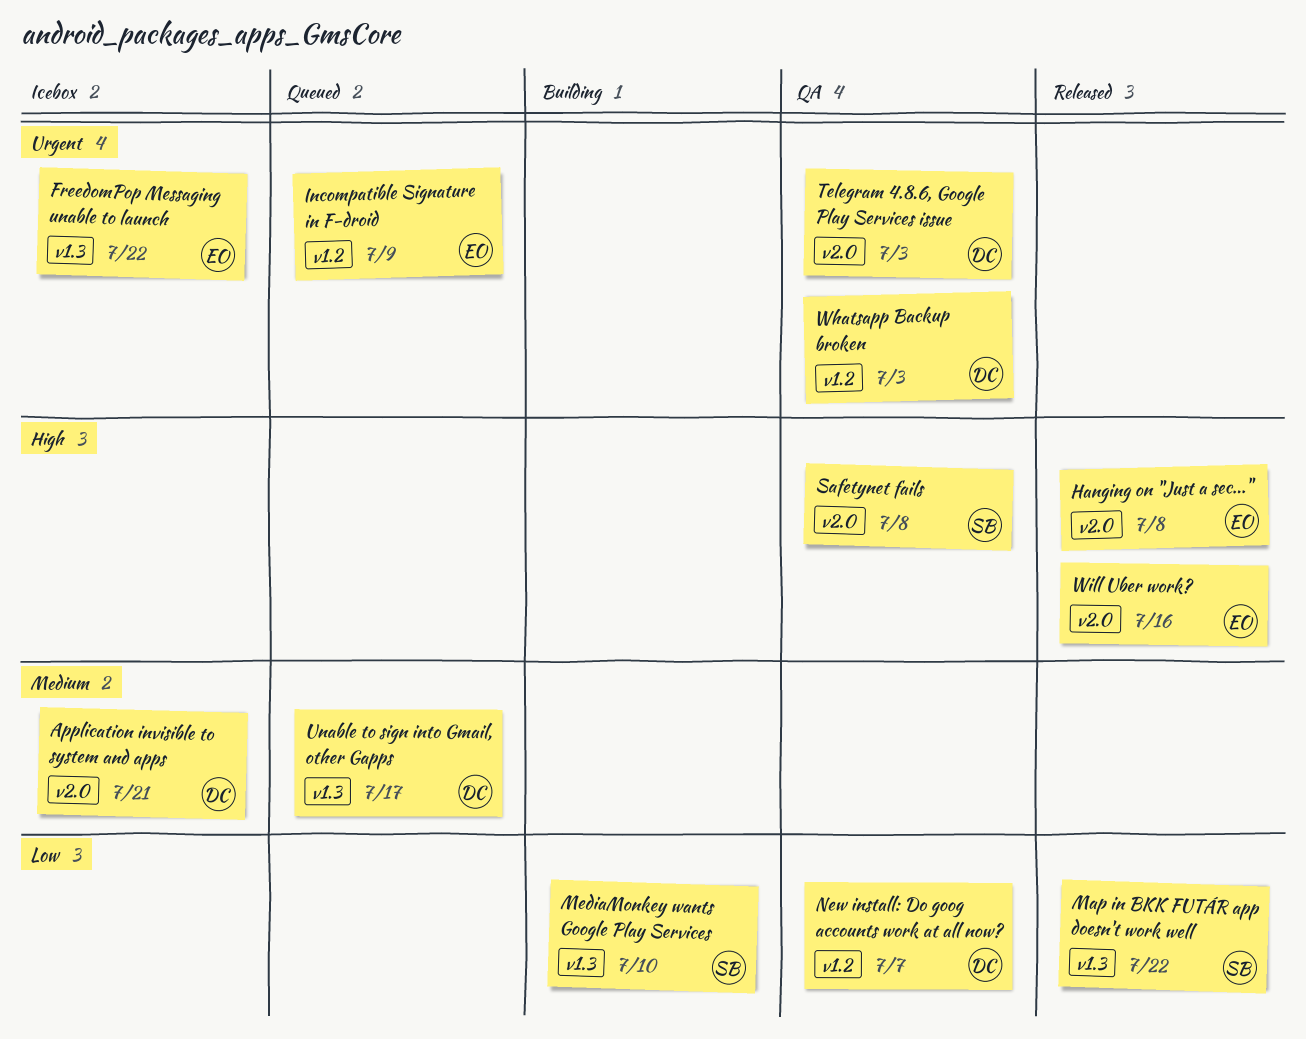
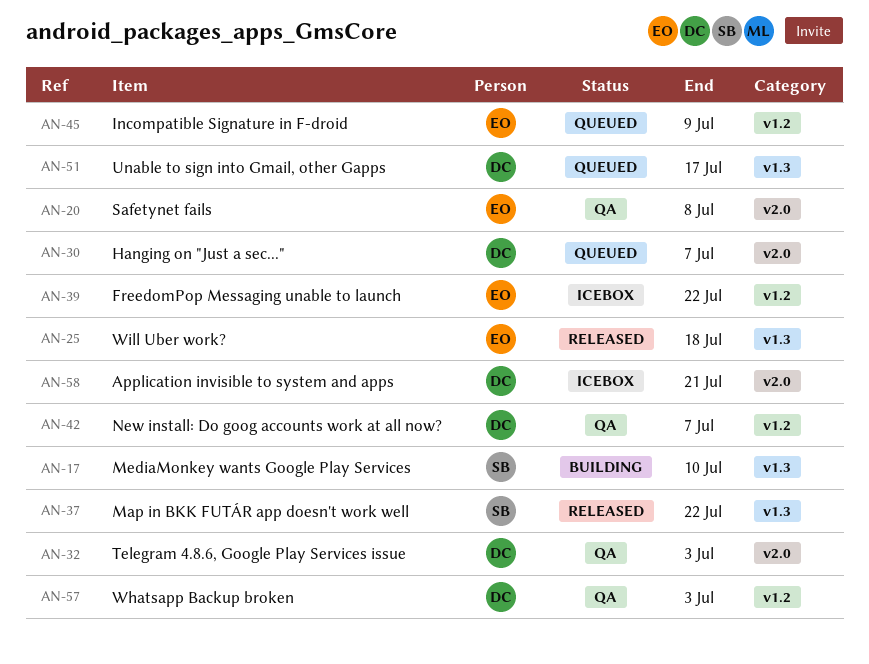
FreedomPop Messaging unable to launch, label: v1.3 -> v1.2
Hanging on "Just a sec...", status: Released -> Queued
Hanging on "Just a sec...", owner: EO -> DC
Hanging on "Just a sec...", due: Jul 8 -> Jul 7
Safetynet fails, owner: SB -> EO
Will Uber work?, label: v2.0 -> v1.3
Will Uber work?, due: Jul 16 -> Jul 18

